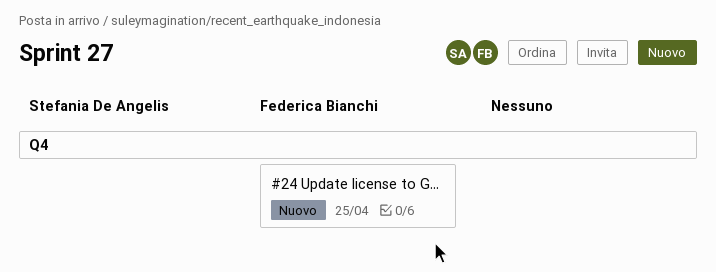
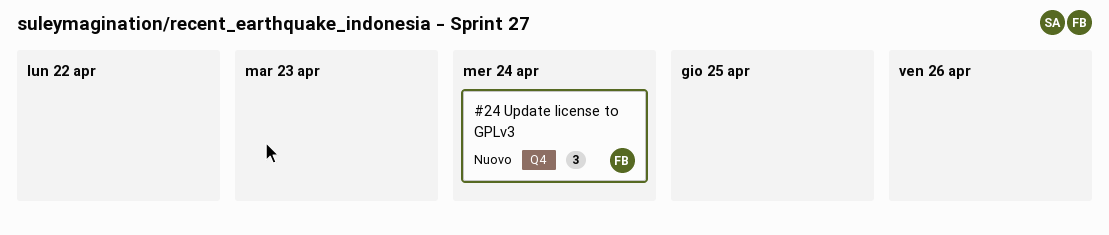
#24, due: Apr 25 -> Apr 24

